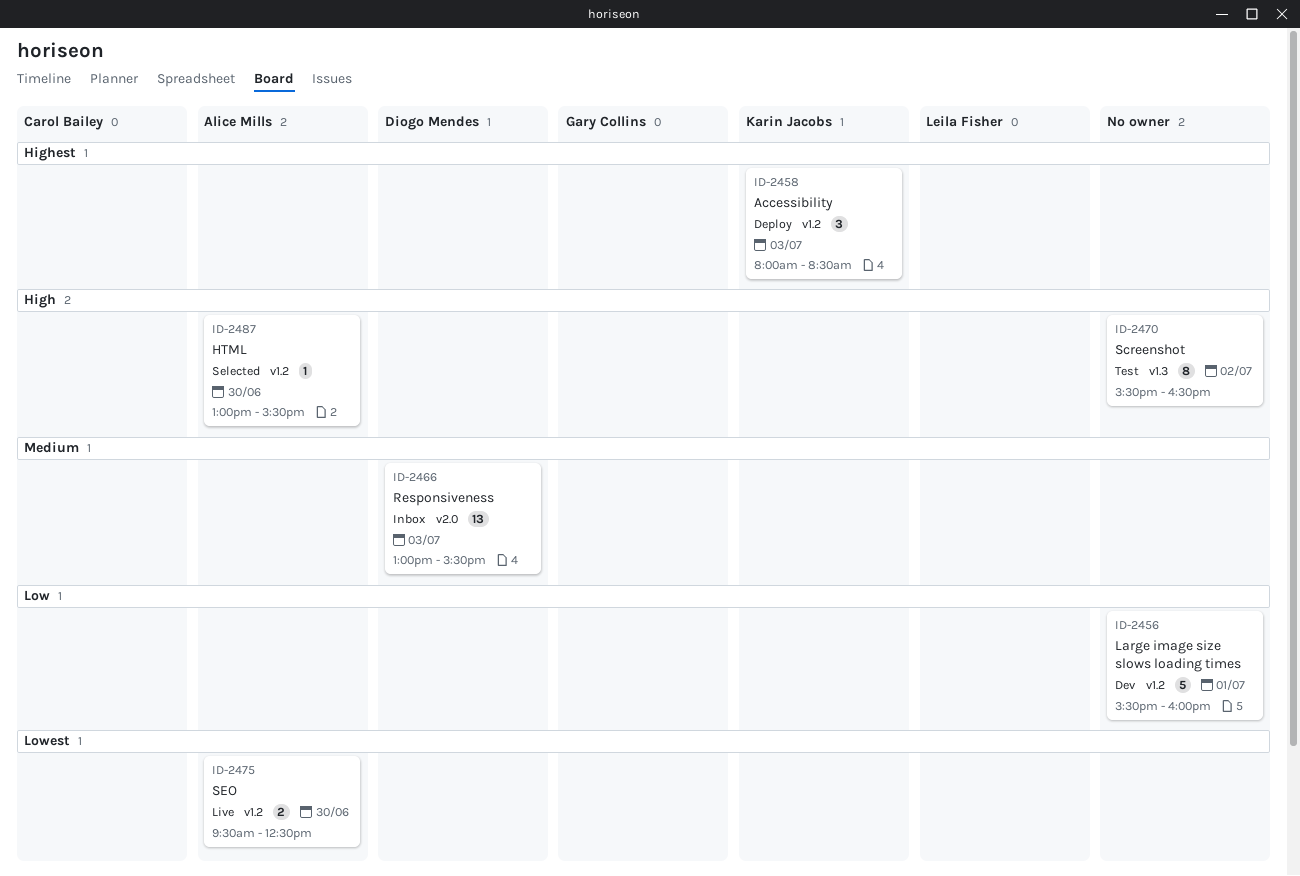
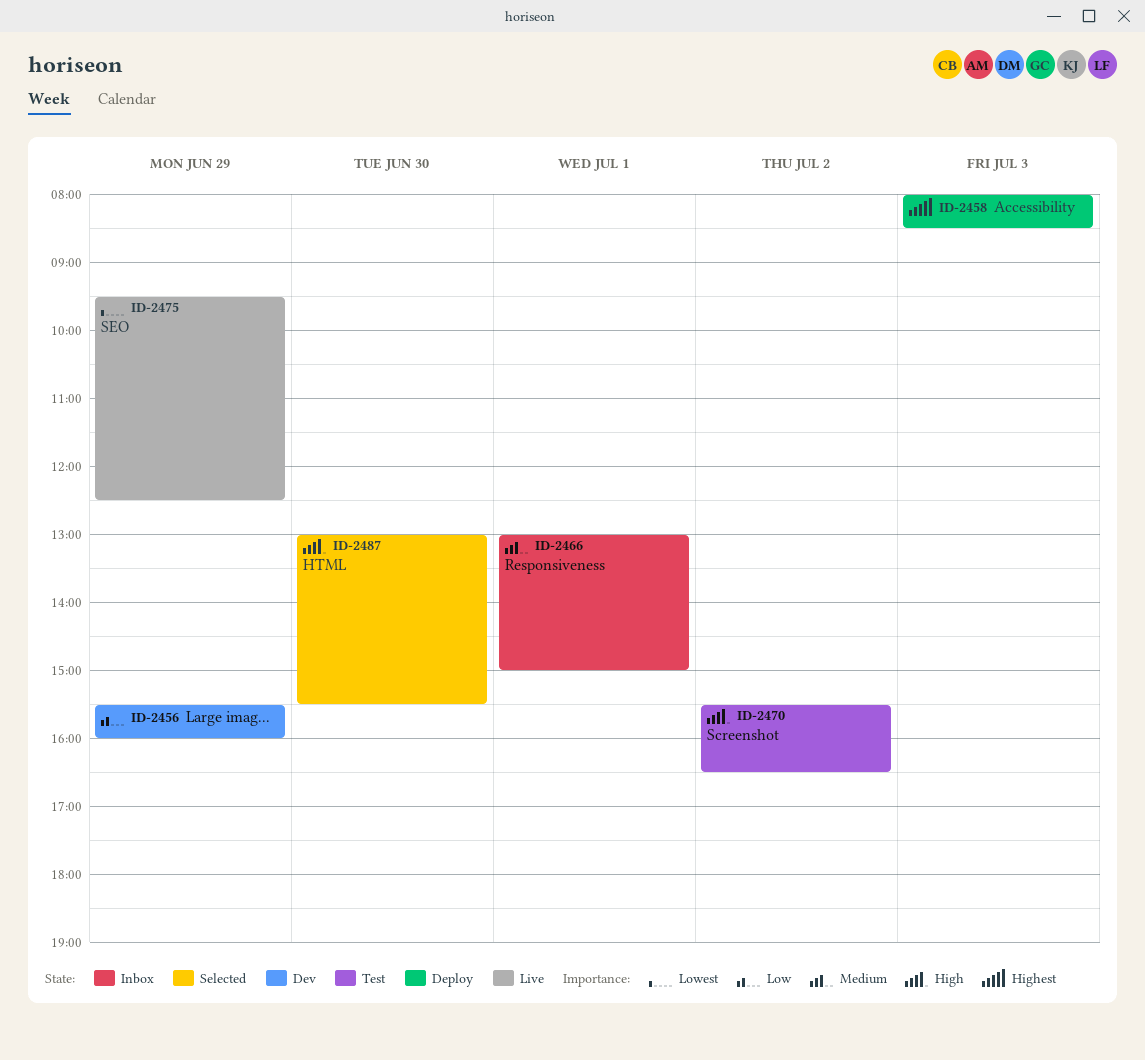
ID-2456, day: Jul 1 -> Jun 29
ID-2466, day: Jul 3 -> Jul 1
ID-2466, ends: 15:30 -> 15:00
ID-2475, day: Jun 30 -> Jun 29

